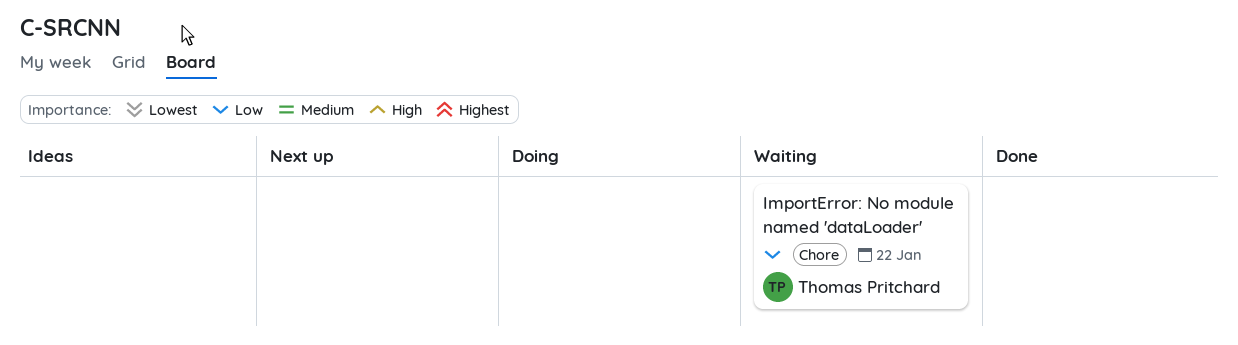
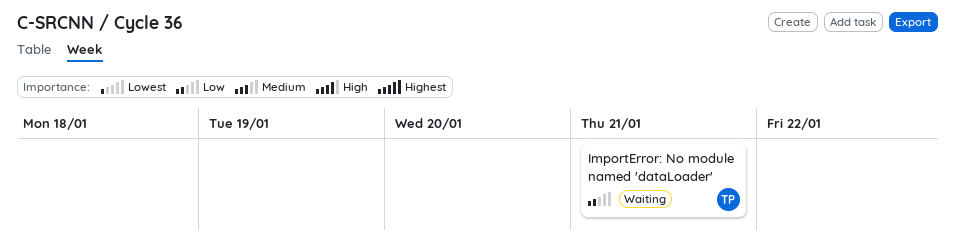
ImportError: No module named 'dataLoader', due: Jan 22 -> Jan 21

